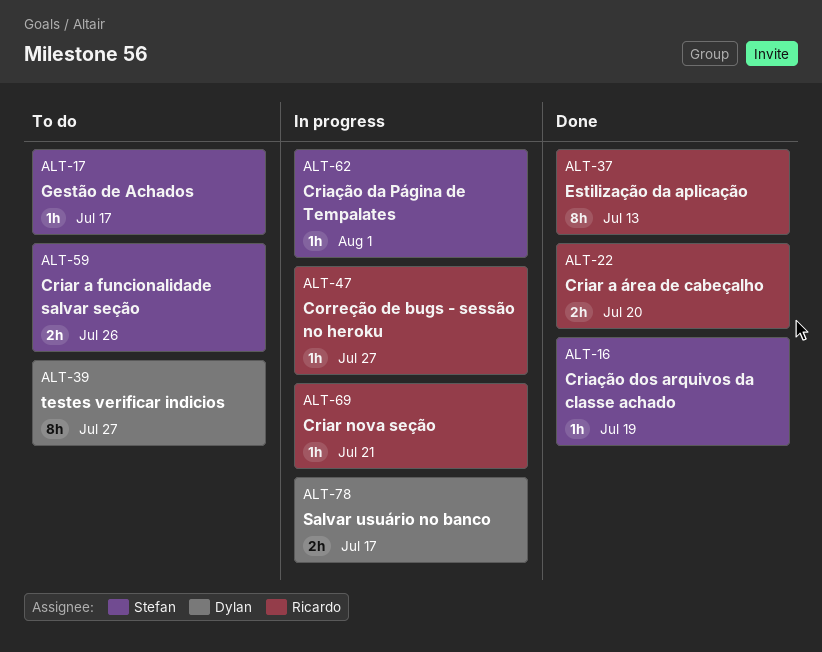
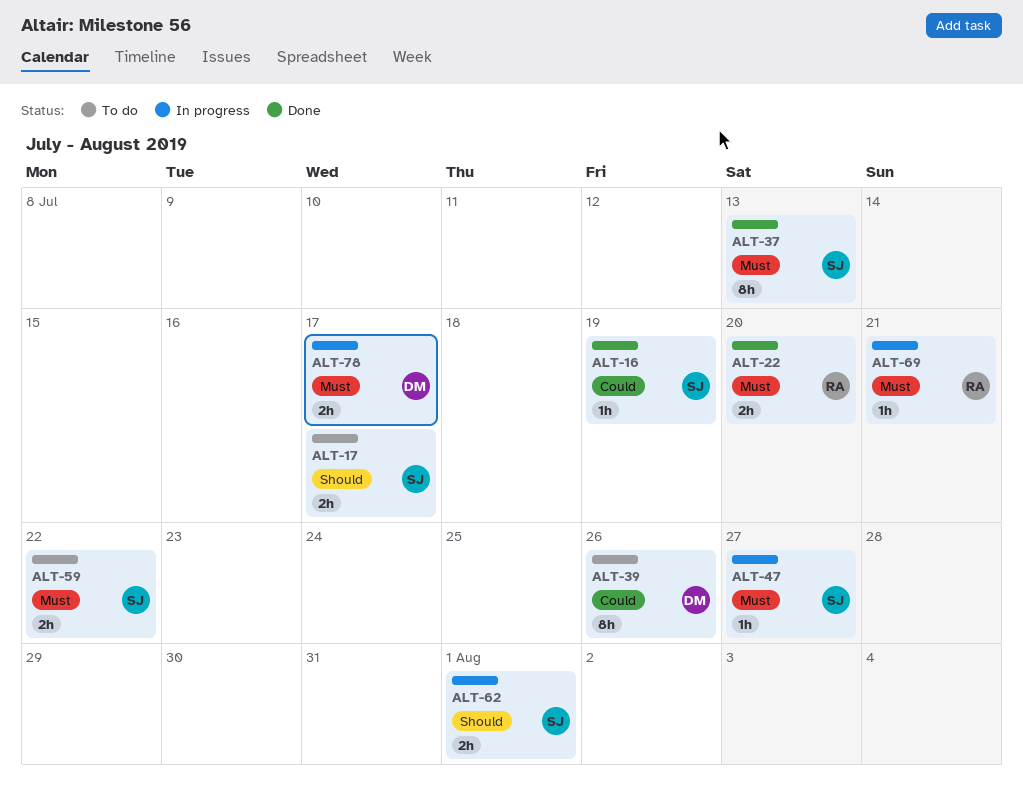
ALT-17, estimate: 1h -> 2h
ALT-37, owner: Ricardo -> Stefan
ALT-39, due: Jul 27 -> Jul 26
ALT-47, owner: Ricardo -> Stefan
ALT-59, due: Jul 26 -> Jul 22
ALT-62, estimate: 1h -> 2h

